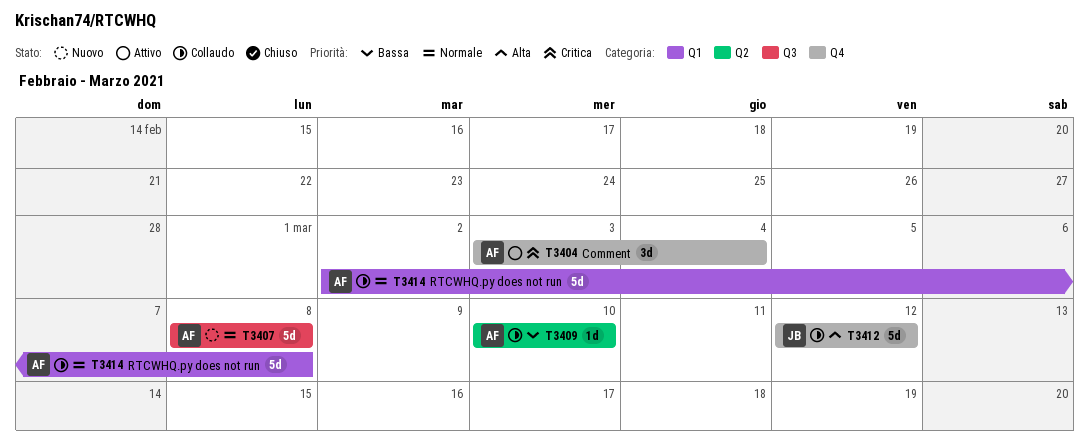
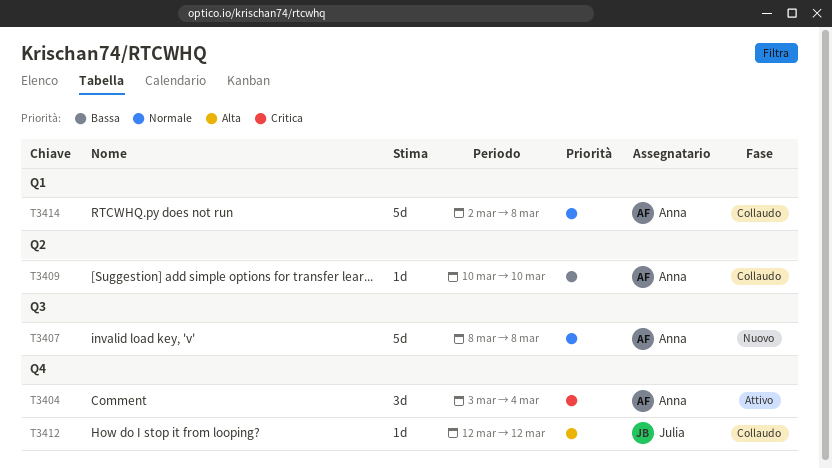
T3412, estimate: 5d -> 1d

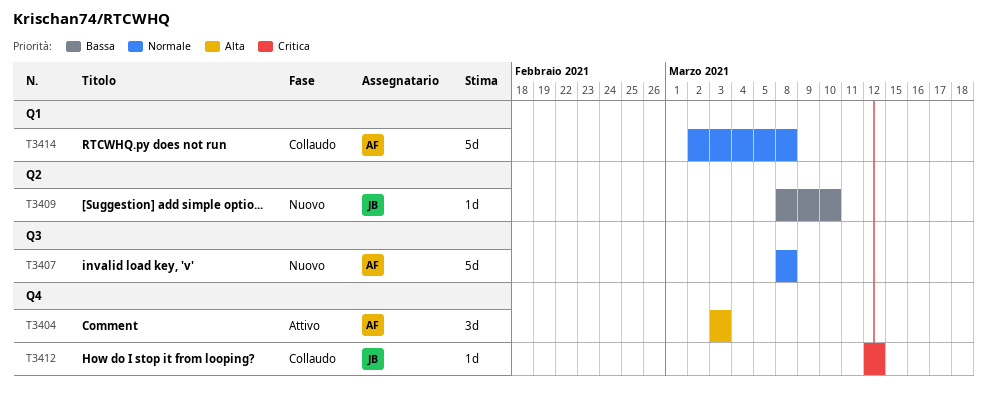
T3404, priority: Critica -> Alta
T3404, due: Mar 4 -> Mar 3
T3409, status: Collaudo -> Nuovo
T3409, owner: Anna -> Julia
T3409, start: Mar 10 -> Mar 8
T3412, priority: Alta -> Critica

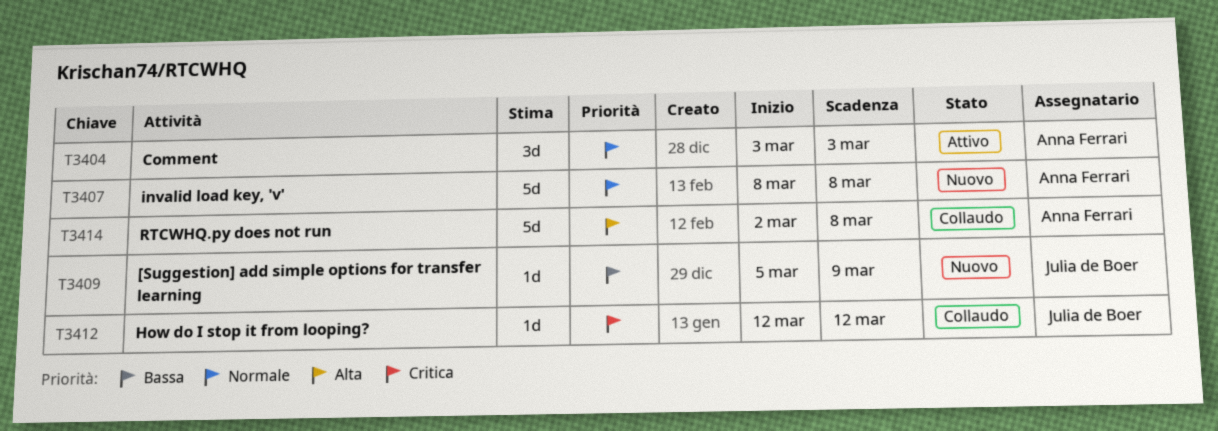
T3404, priority: Alta -> Normale
T3409, start: Mar 8 -> Mar 5
T3409, due: Mar 10 -> Mar 9
T3414, priority: Normale -> Alta

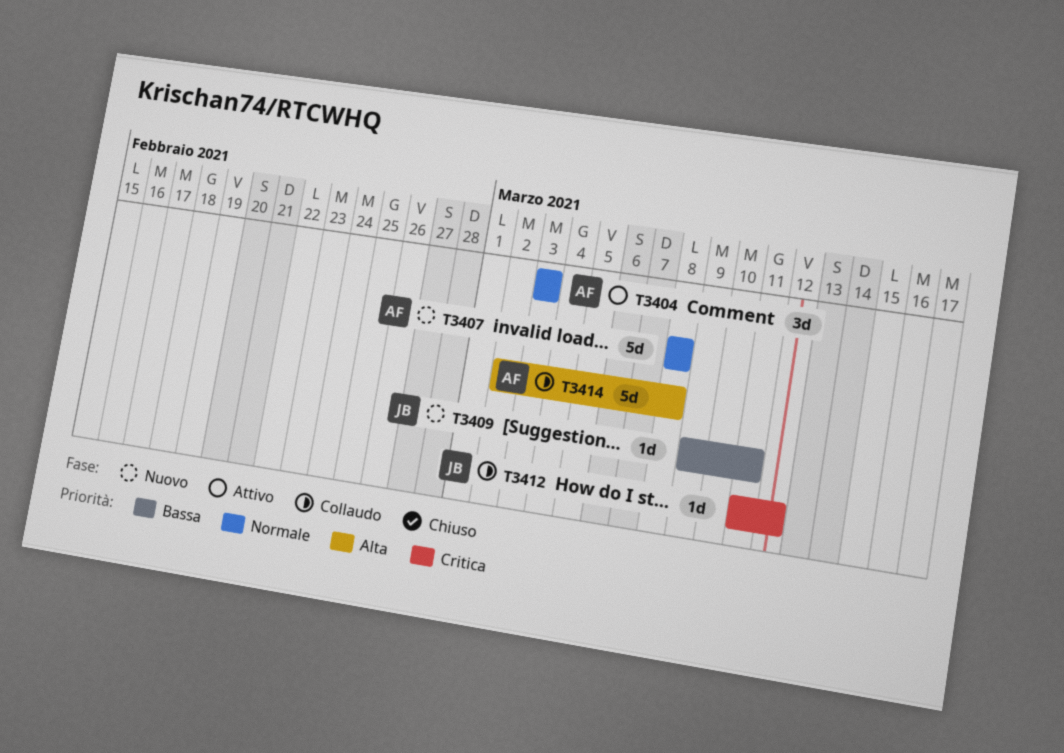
T3409, start: Mar 5 -> Mar 9
T3409, due: Mar 9 -> Mar 11
T3412, start: Mar 12 -> Mar 11

